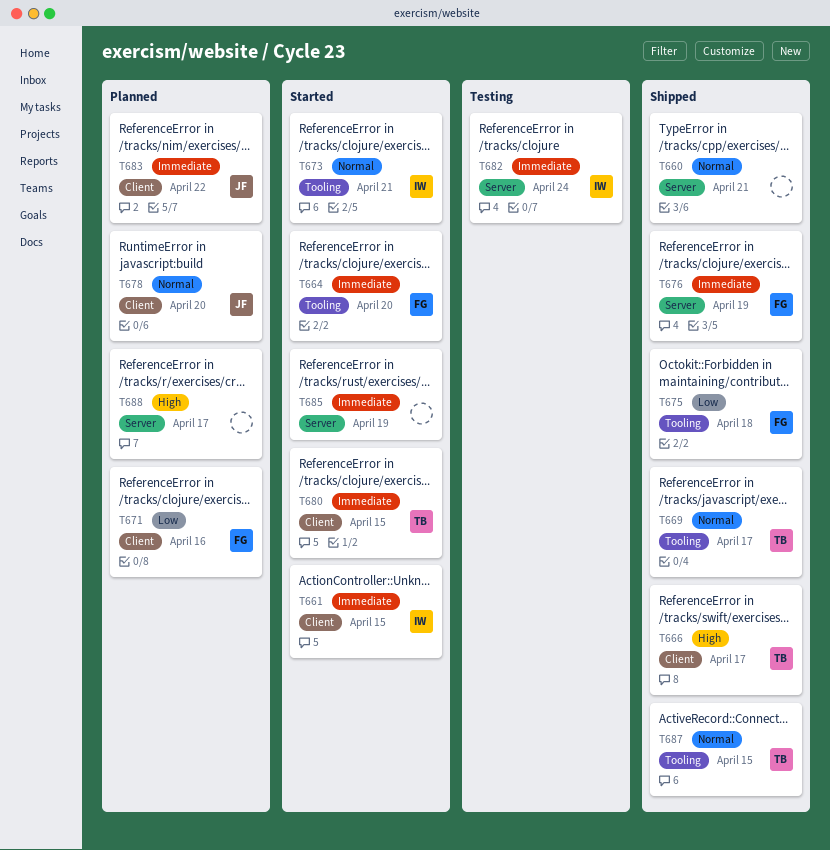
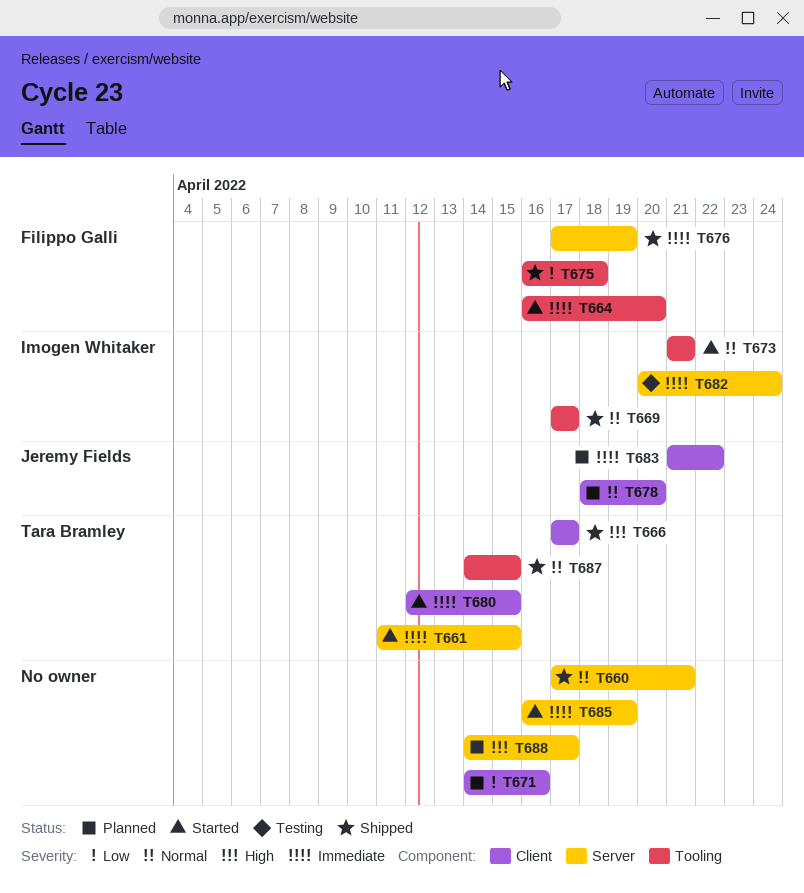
T661, owner: Imogen Whitaker -> Tara Bramley
T661, label: Client -> Server
T669, owner: Tara Bramley -> Imogen Whitaker
T671, owner: Filippo Galli -> none

